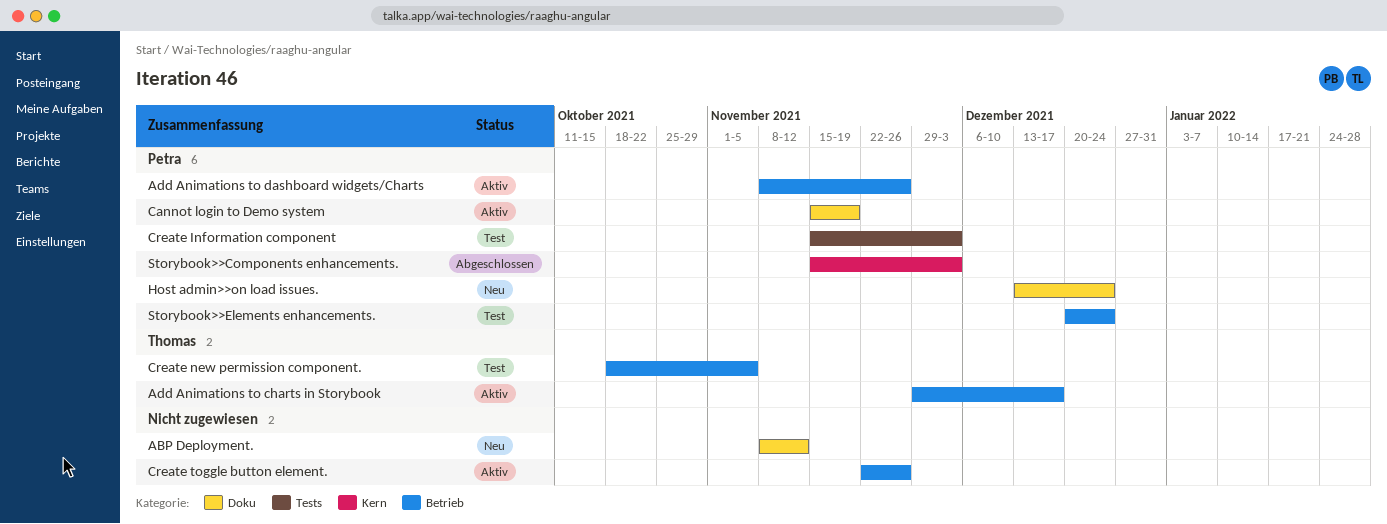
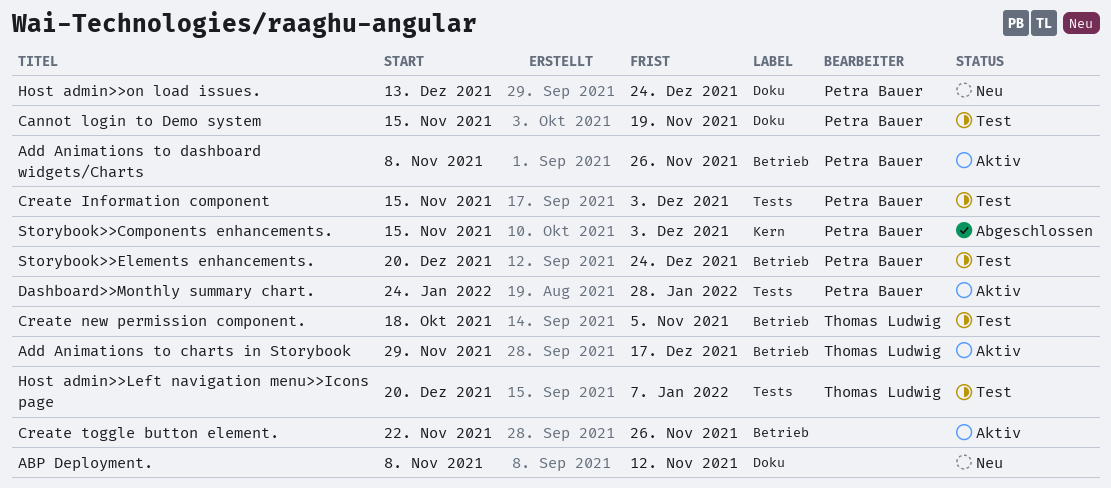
Cannot login to Demo system, status: Aktiv -> Test
Dashboard>>Monthly summary chart.: none -> present
Host admin>>Left navigation menu>>Icons page: none -> present

